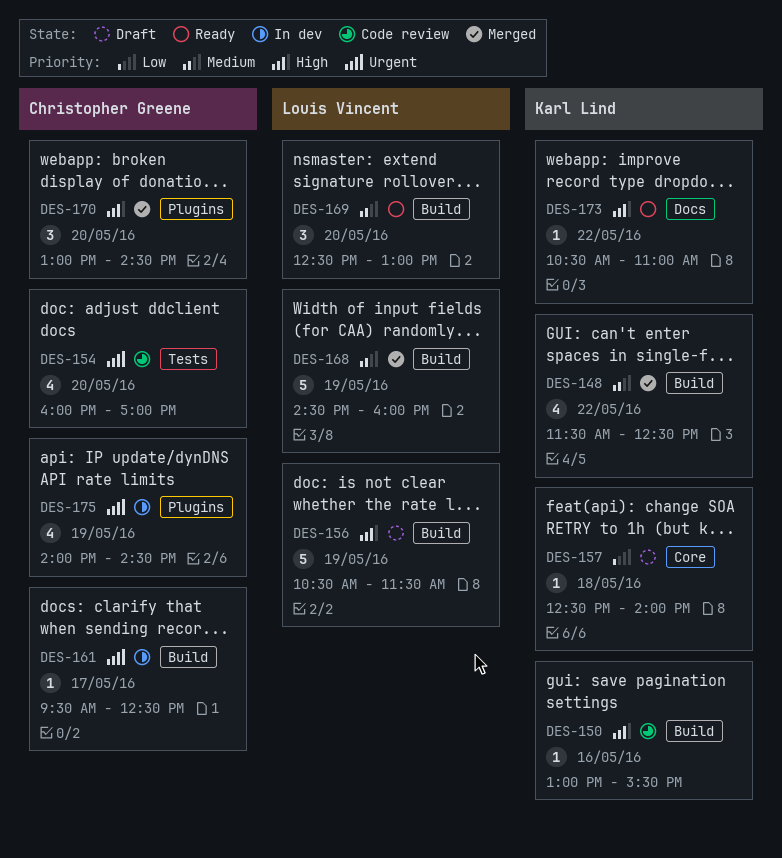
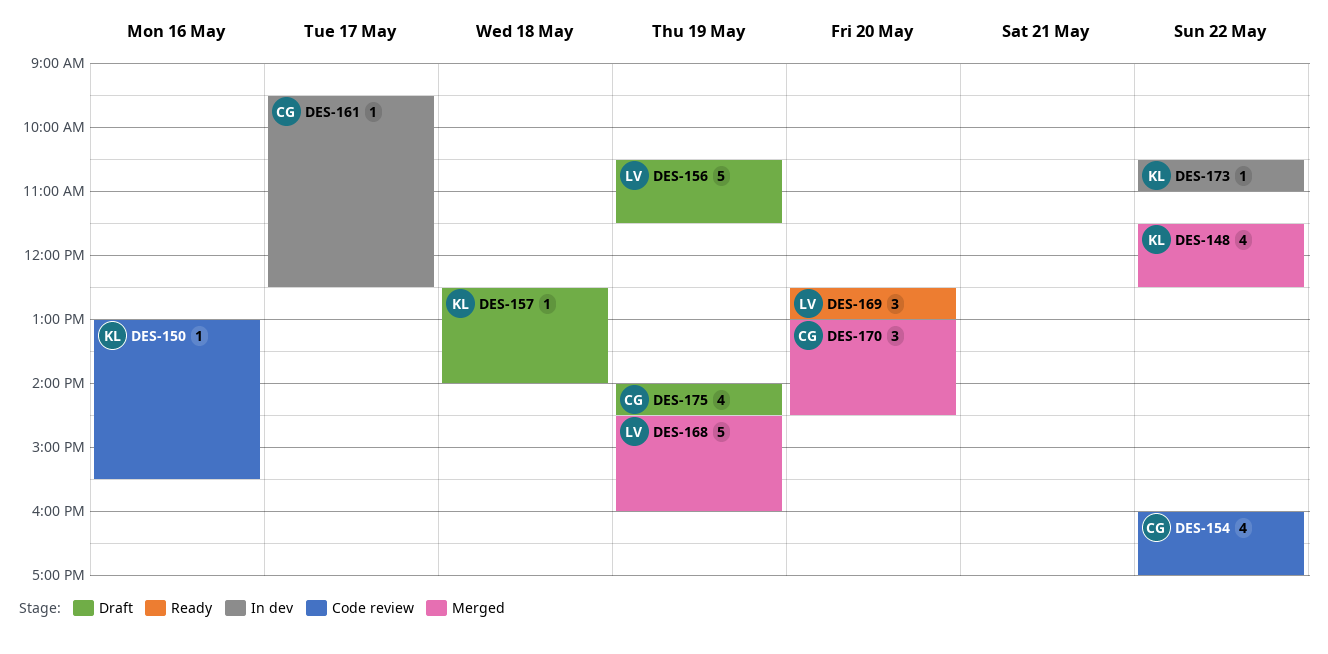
DES-154, day: May 20 -> May 22
DES-173, status: Ready -> In dev
DES-175, status: In dev -> Draft

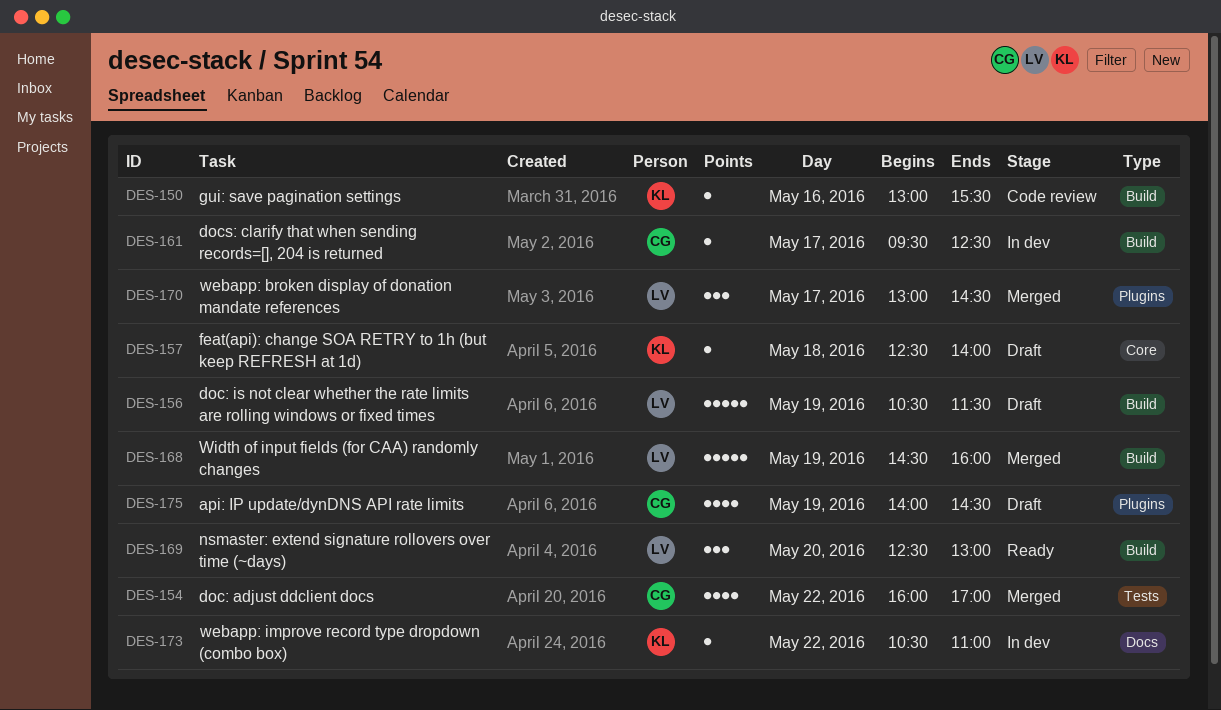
DES-148: present -> none
DES-154, status: Code review -> Merged
DES-170, owner: CG -> LV
DES-170, day: May 20 -> May 17

